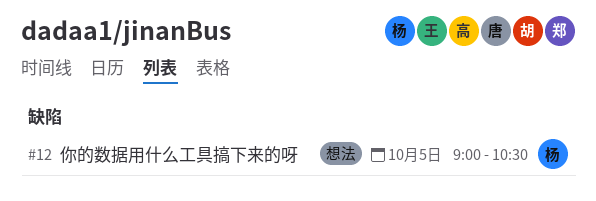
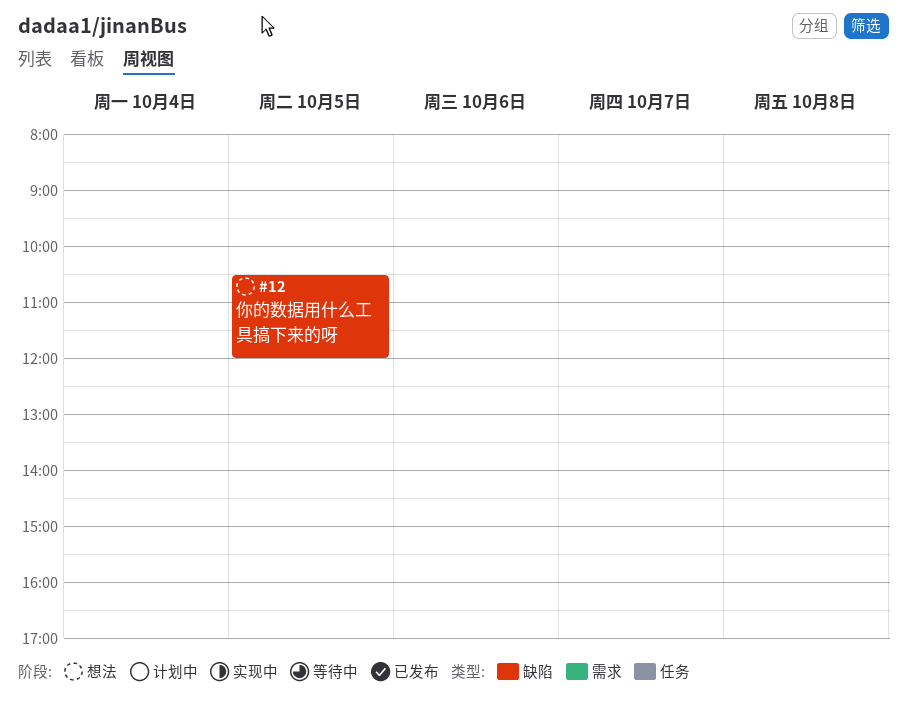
#12, begins: 09:00 -> 10:30
#12, ends: 10:30 -> 12:00

